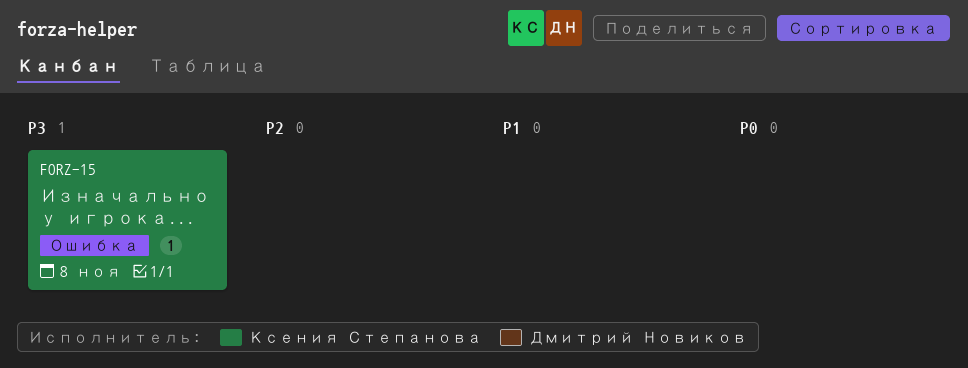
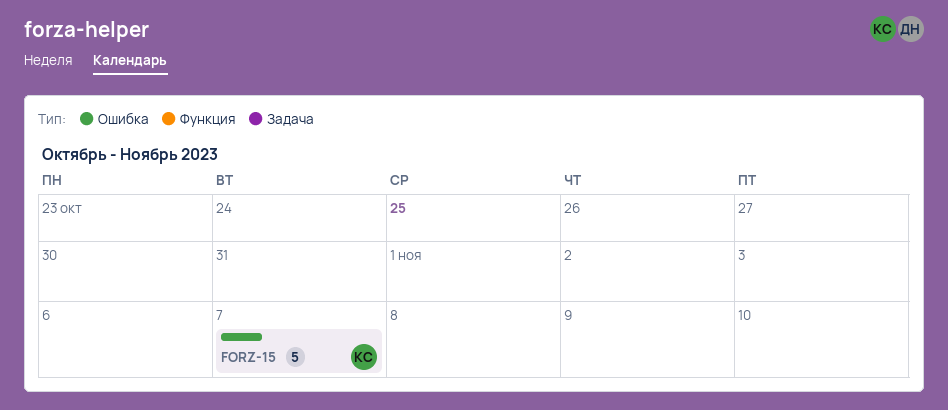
FORZ-15, estimate: 1 -> 5
FORZ-15, due: Nov 8 -> Nov 7

